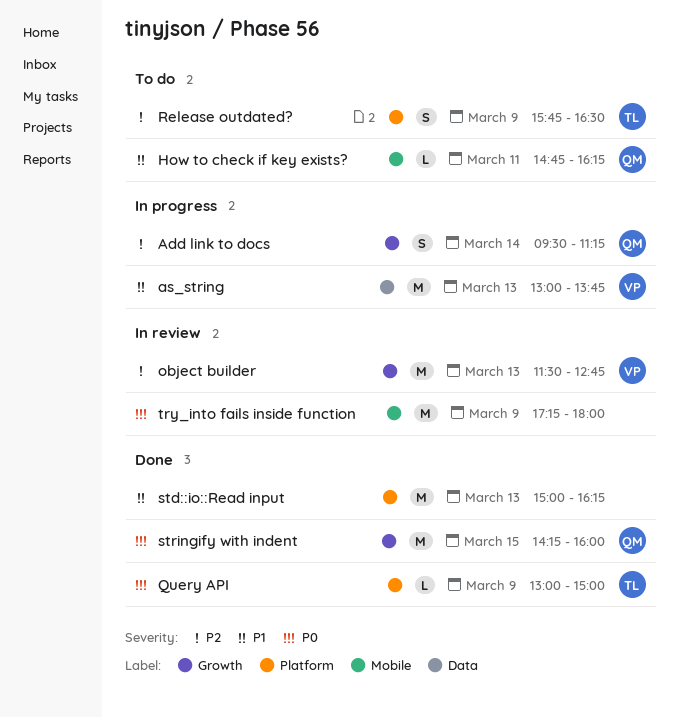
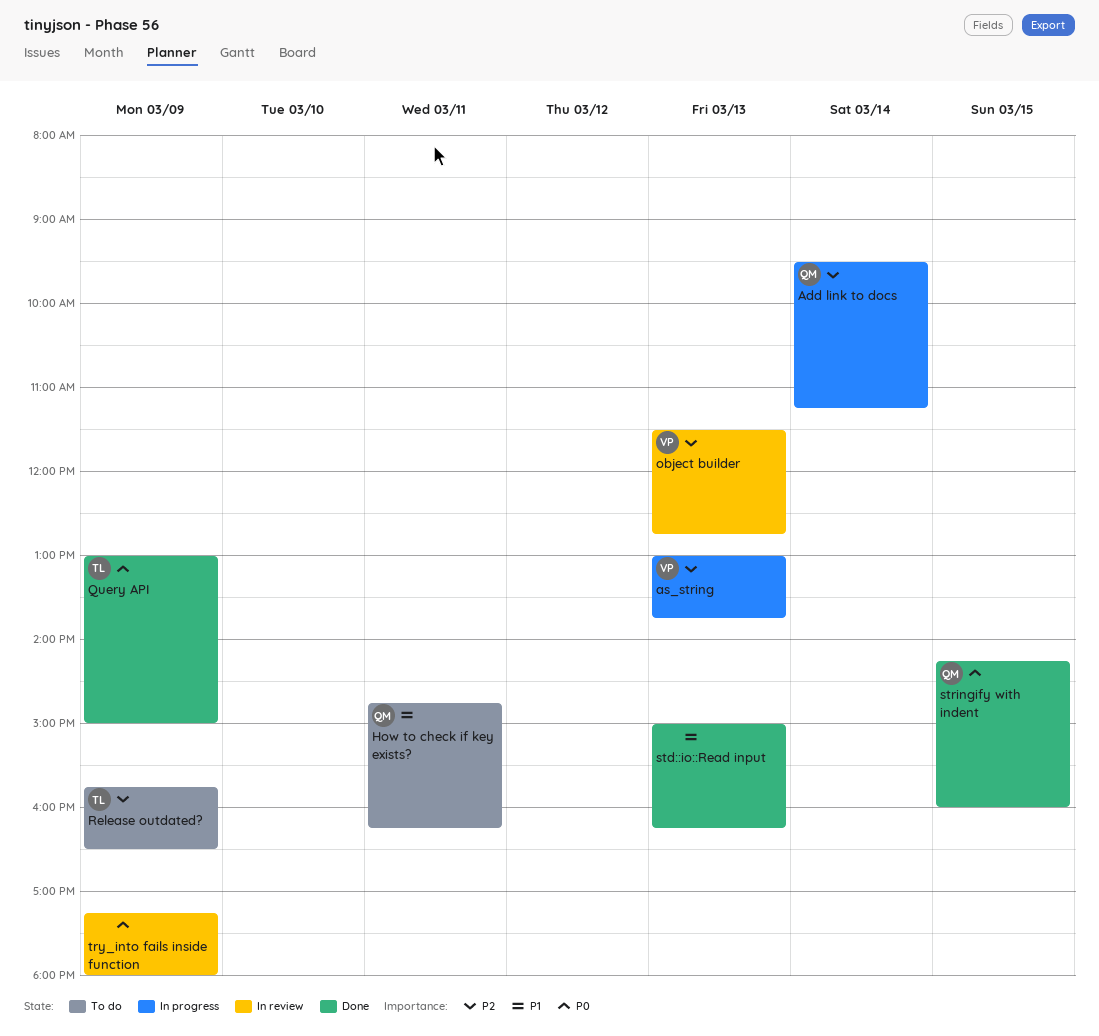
as_string, priority: P1 -> P2

